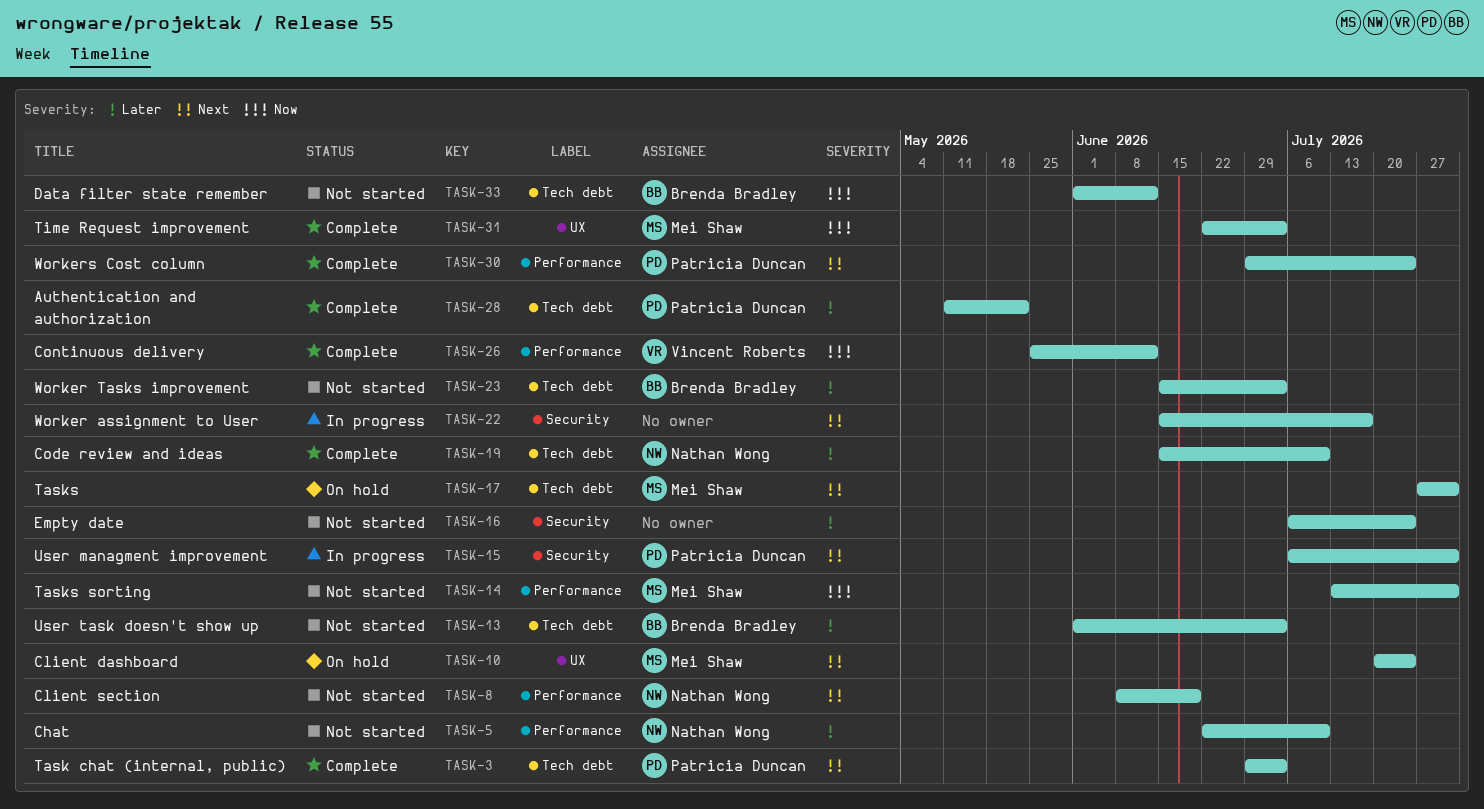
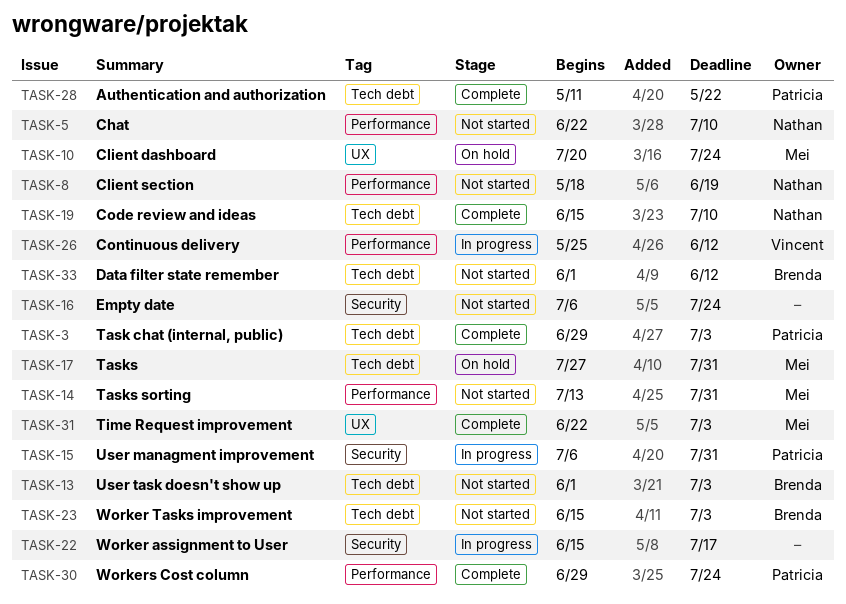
TASK-8, start: Jun 8 -> May 18
TASK-26, status: Complete -> In progress

